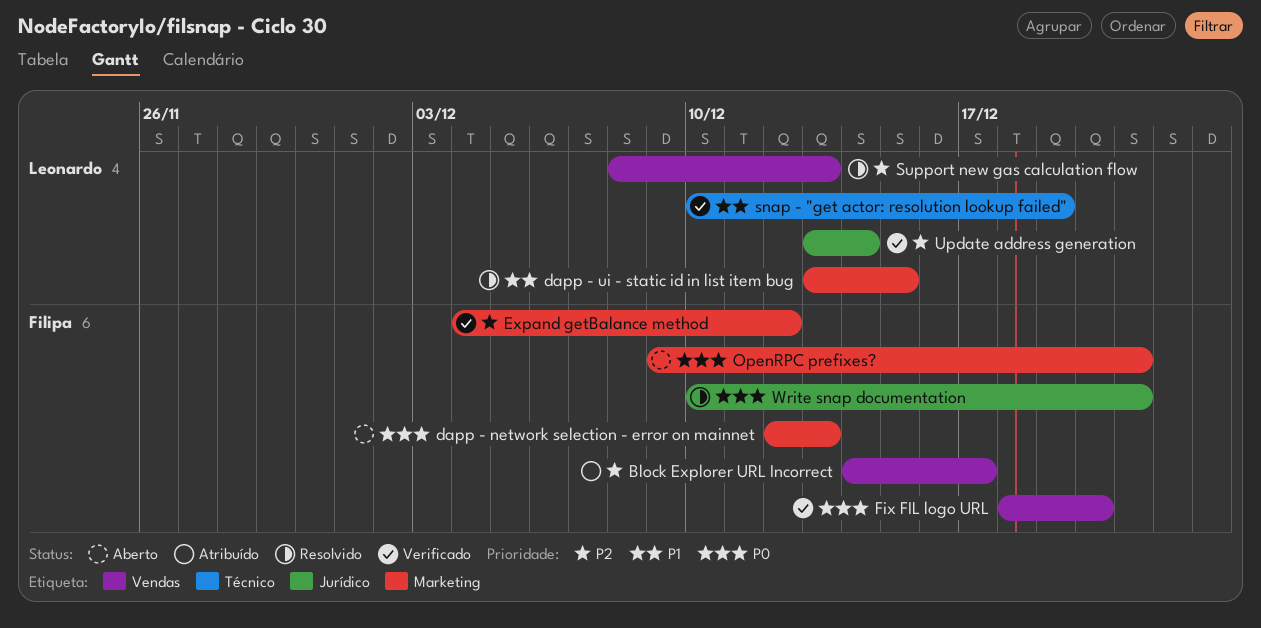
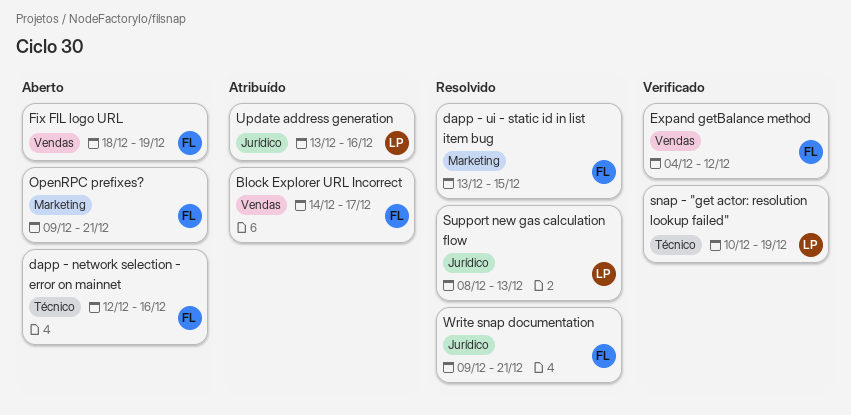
dapp - network selection - error on mainnet, label: Marketing -> Técnico
dapp - network selection - error on mainnet, due: Dec 13 -> Dec 16
dapp - ui - static id in list item bug, owner: Leonardo -> Filipa
Expand getBalance method, label: Marketing -> Vendas
Fix FIL logo URL, status: Verificado -> Aberto
Fix FIL logo URL, due: Dec 20 -> Dec 19
Support new gas calculation flow, label: Vendas -> Jurídico
Update address generation, status: Verificado -> Atribuído
Update address generation, due: Dec 14 -> Dec 16
Write snap documentation, start: Dec 10 -> Dec 9

